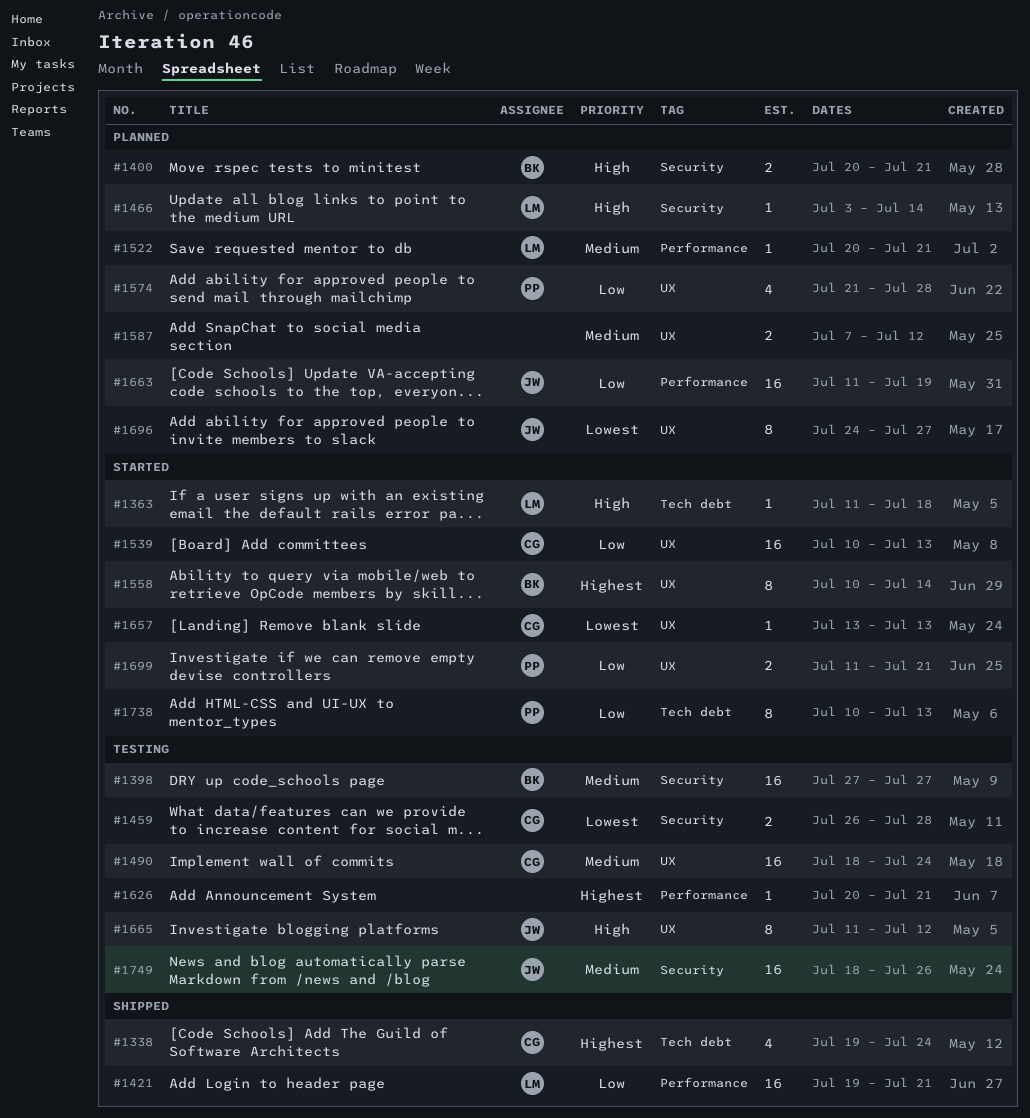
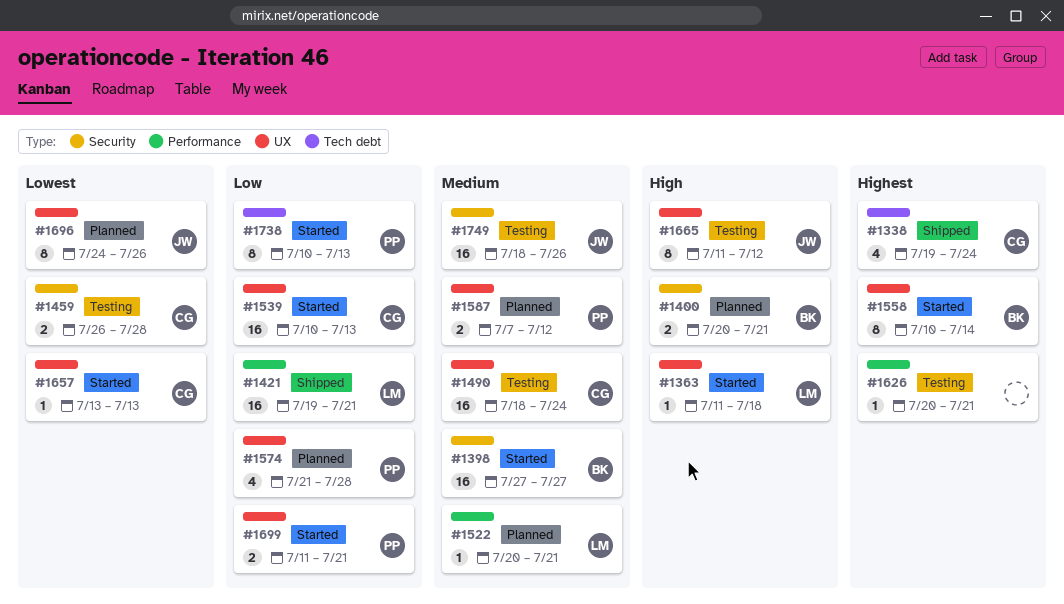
#1363, label: Tech debt -> UX
#1398, status: Testing -> Started
#1466: present -> none
#1587, owner: none -> PP
#1663: present -> none
#1696, due: Jul 27 -> Jul 26

